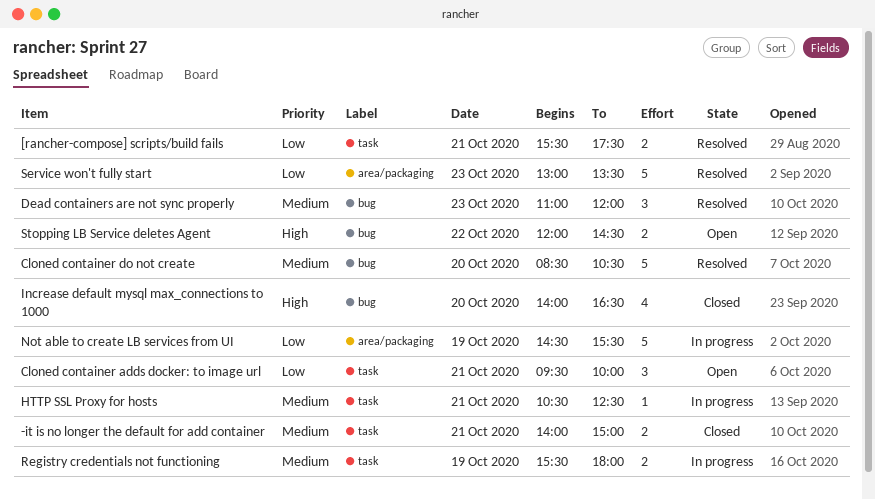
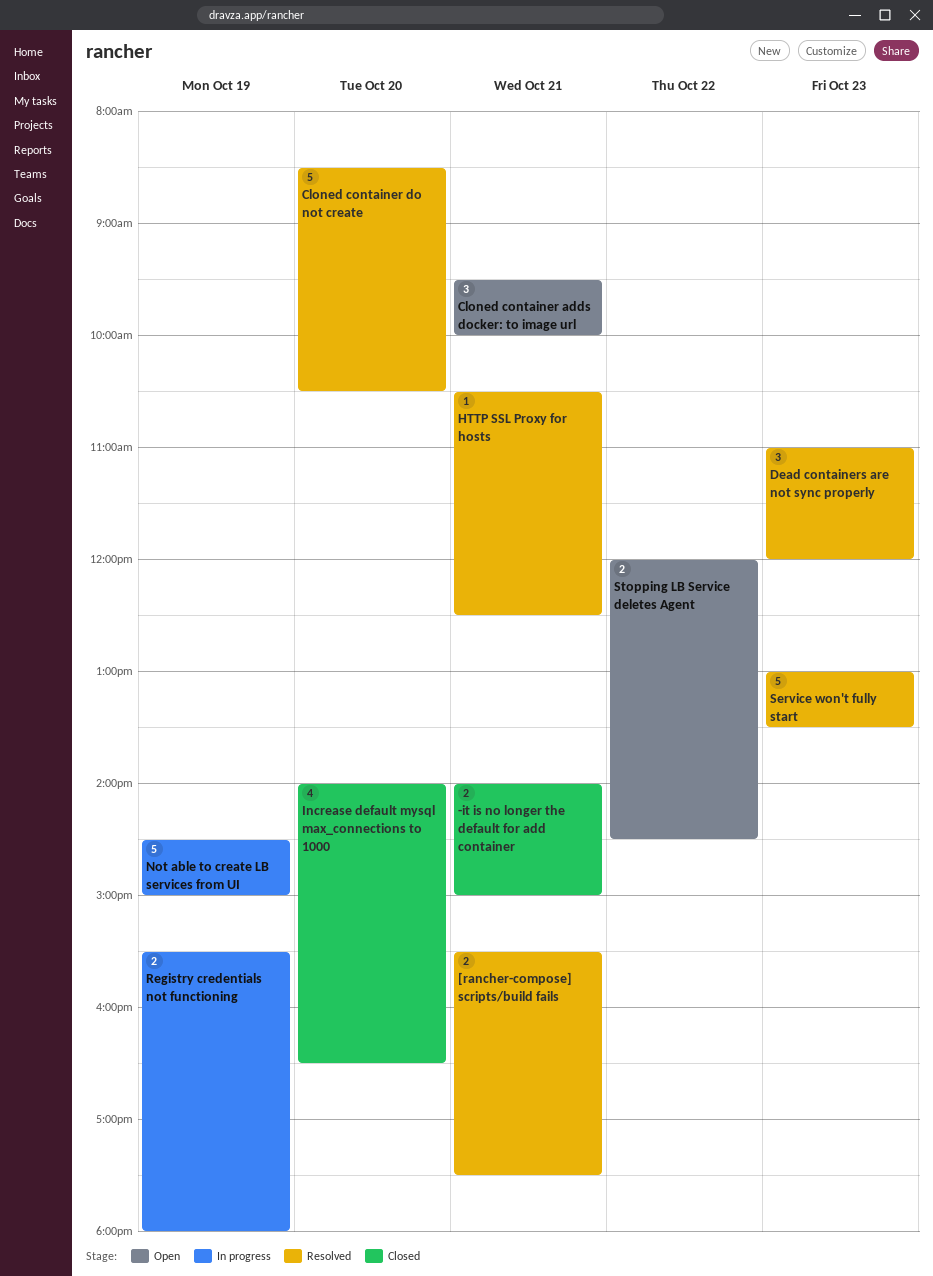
HTTP SSL Proxy for hosts, status: In progress -> Resolved
Not able to create LB services from UI, ends: 15:30 -> 15:00

